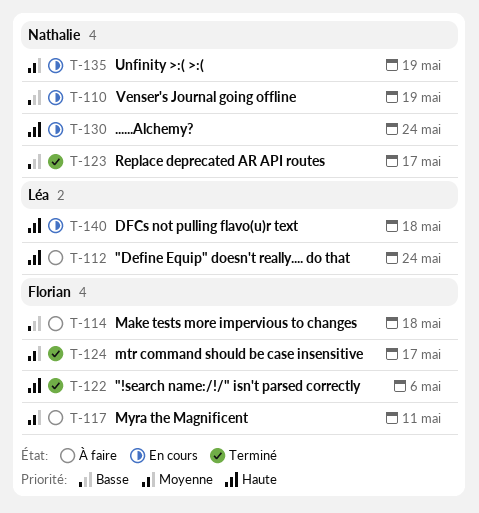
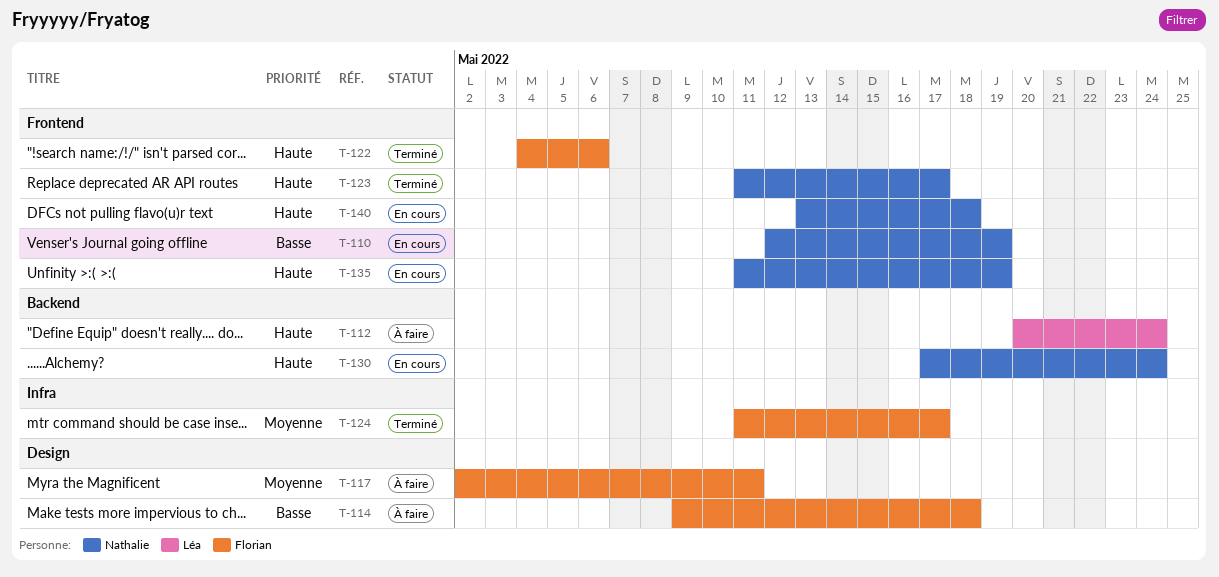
T-123, priority: Basse -> Haute
T-135, priority: Moyenne -> Haute
T-140, owner: Léa -> Nathalie

